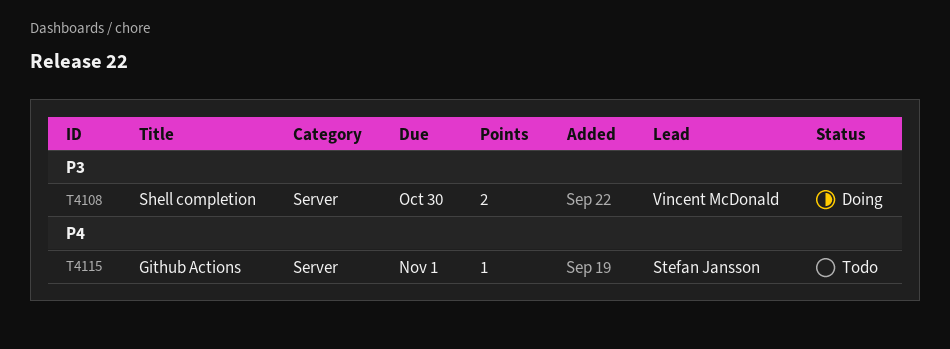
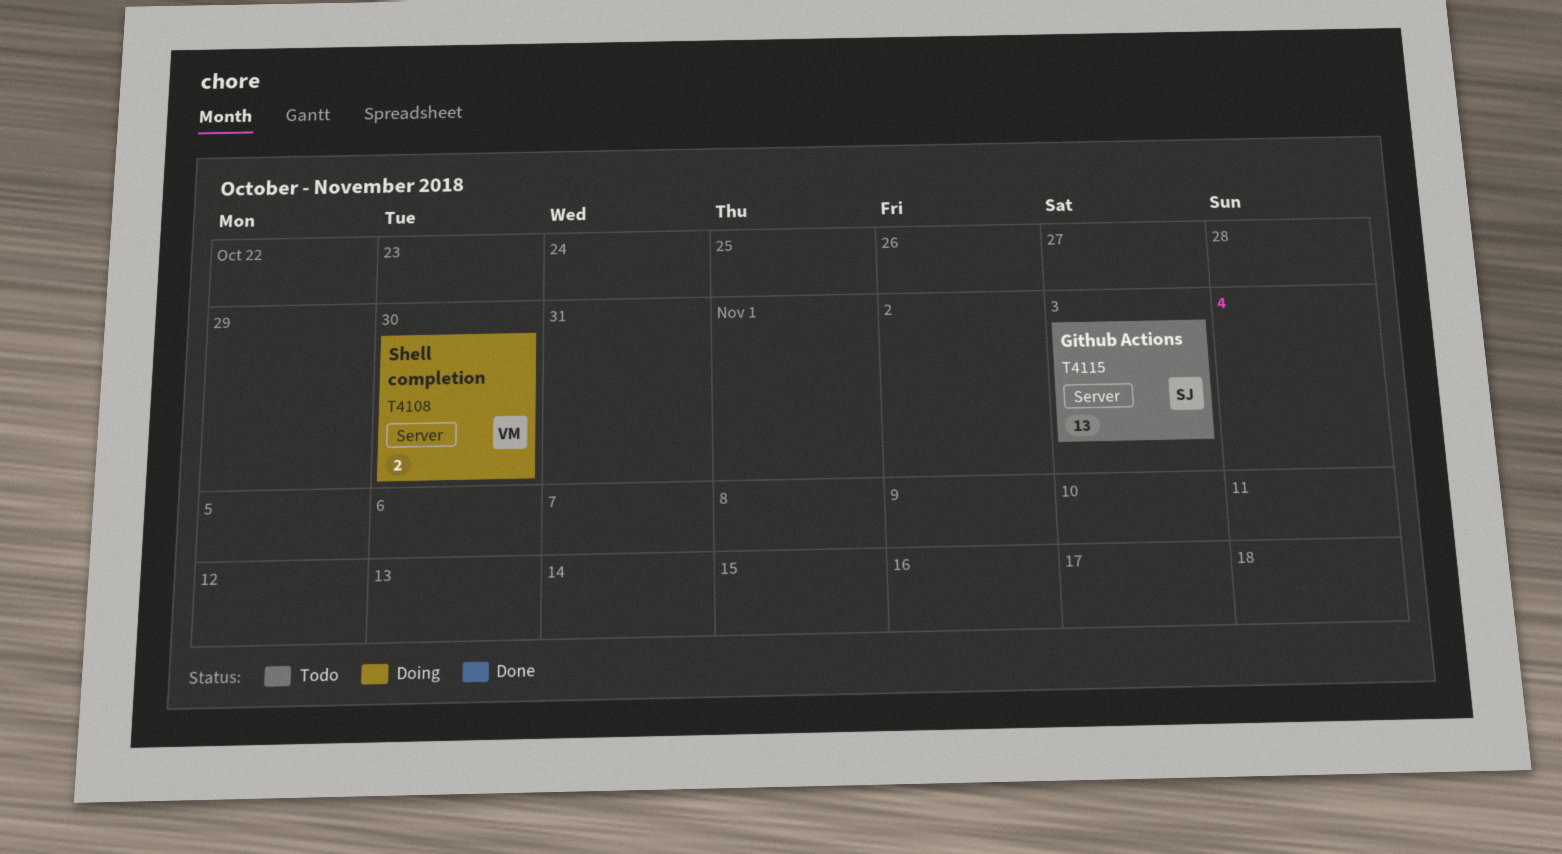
T4115, estimate: 1 -> 13
T4115, due: Nov 1 -> Nov 3

